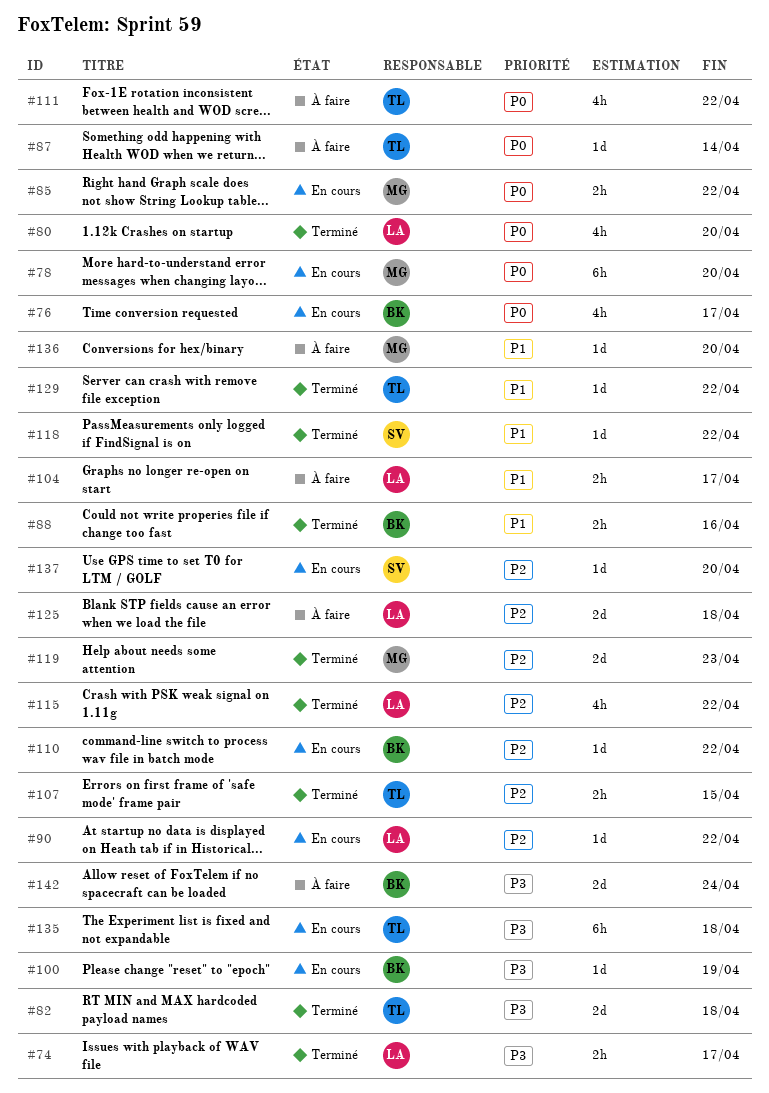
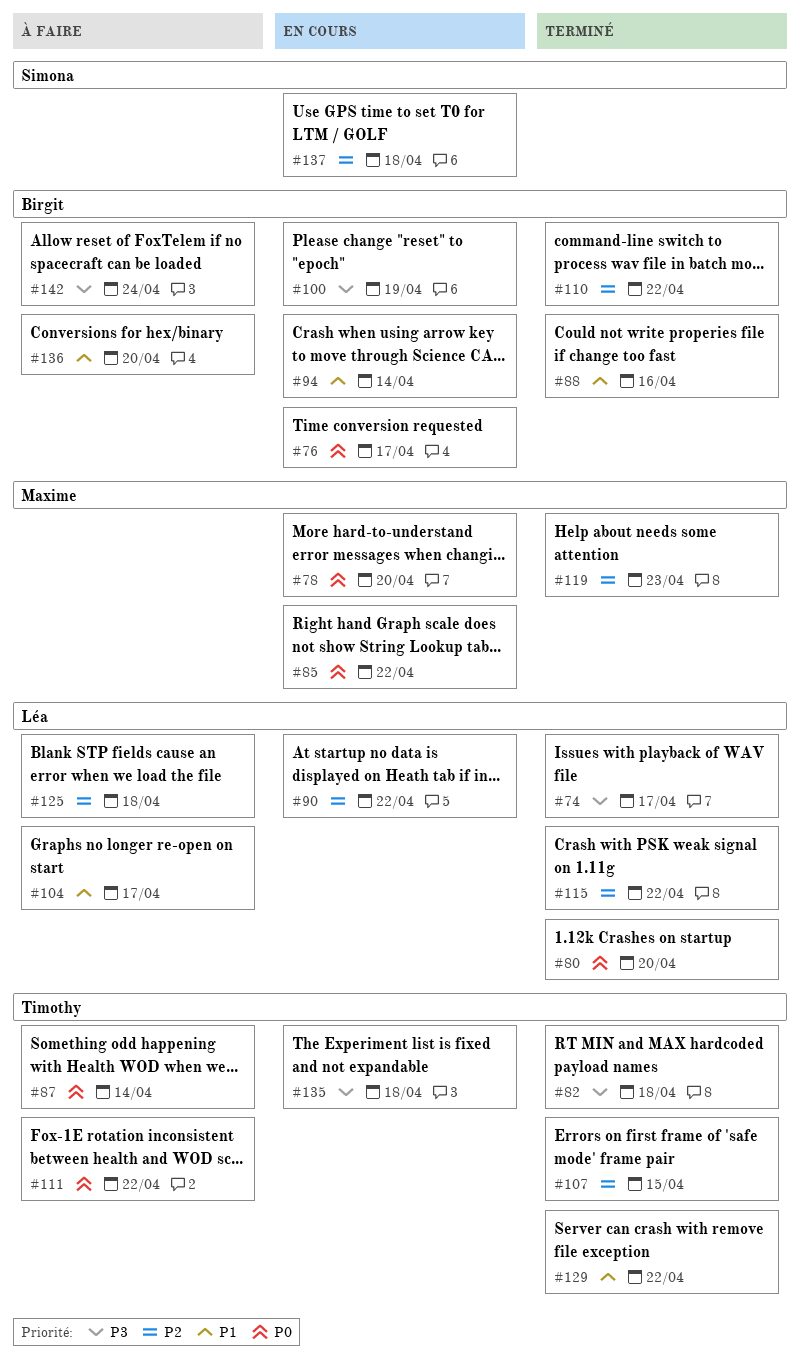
#94: none -> present
#110, status: En cours -> Terminé
#118: present -> none
#136, owner: Maxime -> Birgit
#137, due: Apr 20 -> Apr 18

